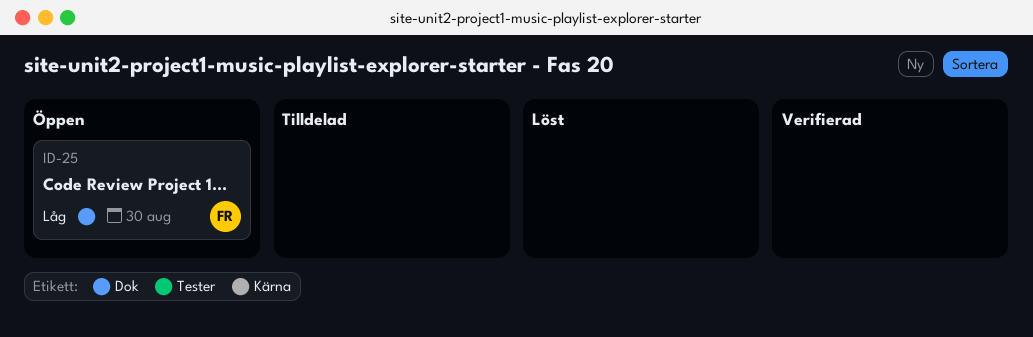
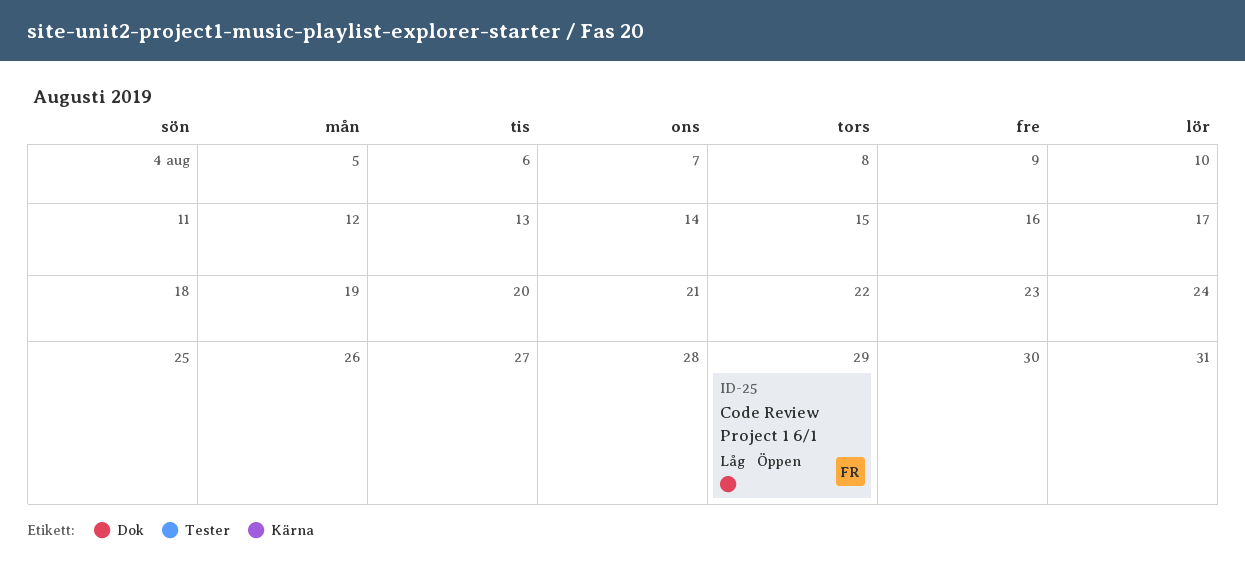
ID-25, due: Aug 30 -> Aug 29

